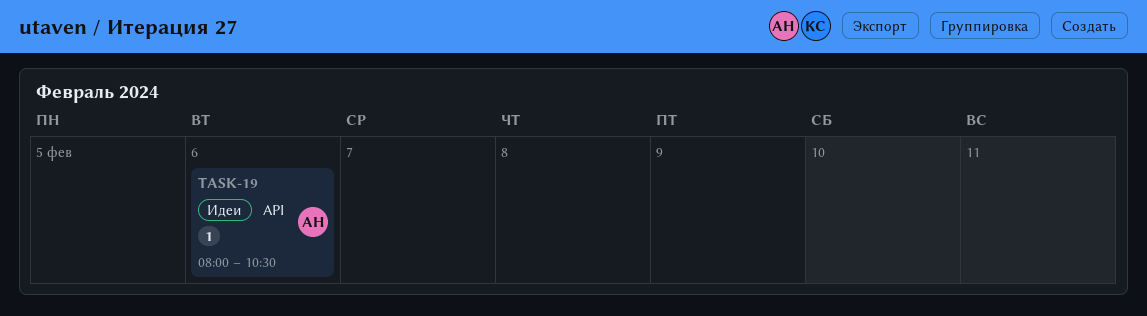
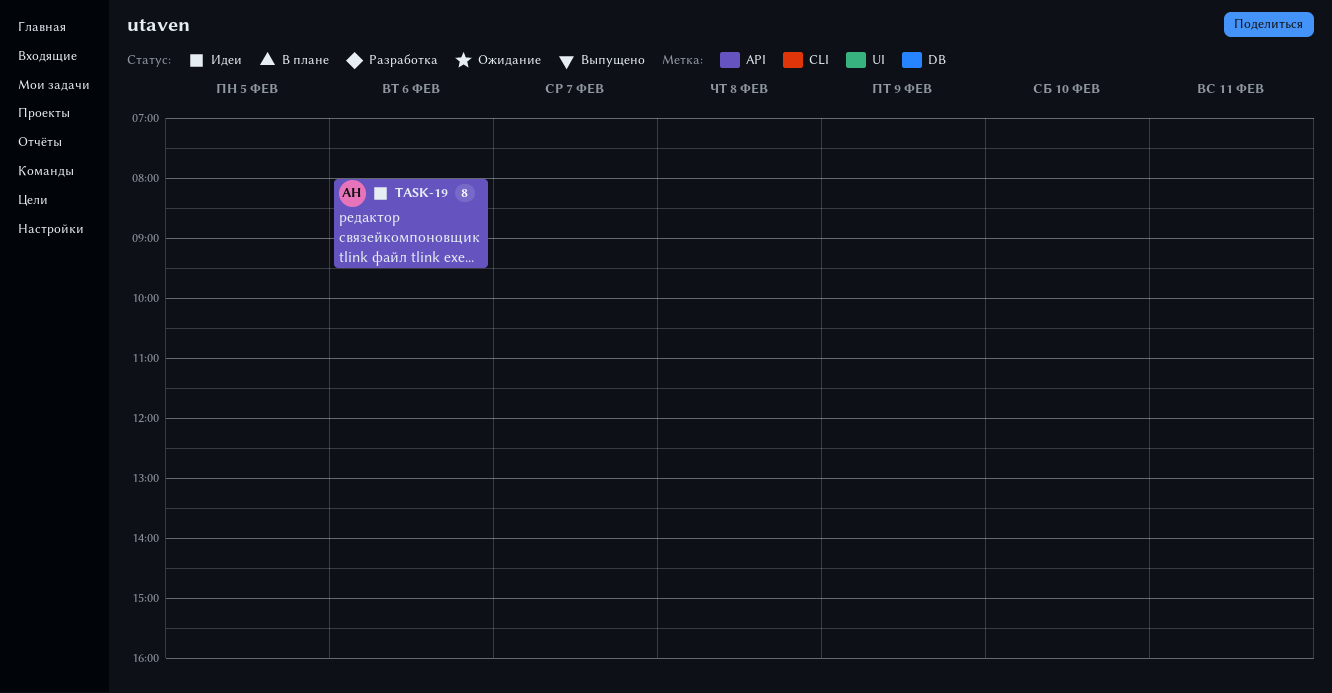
TASK-19, estimate: 1 -> 8
TASK-19, ends: 10:30 -> 09:30

